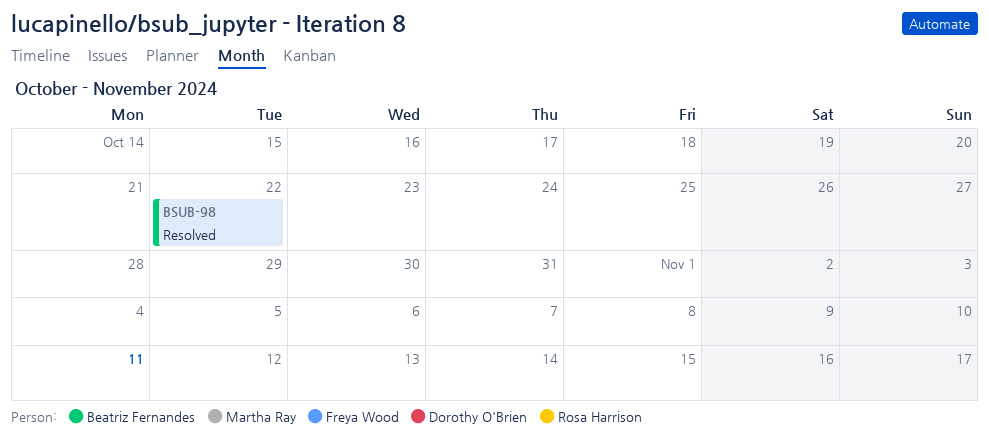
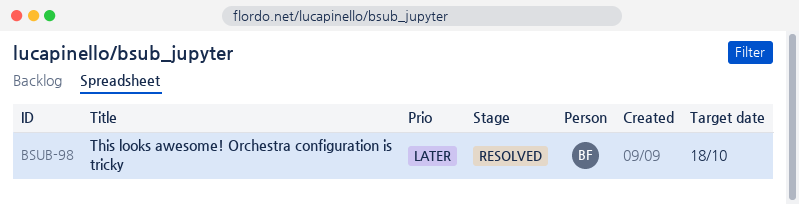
BSUB-98, due: Oct 22 -> Oct 18

